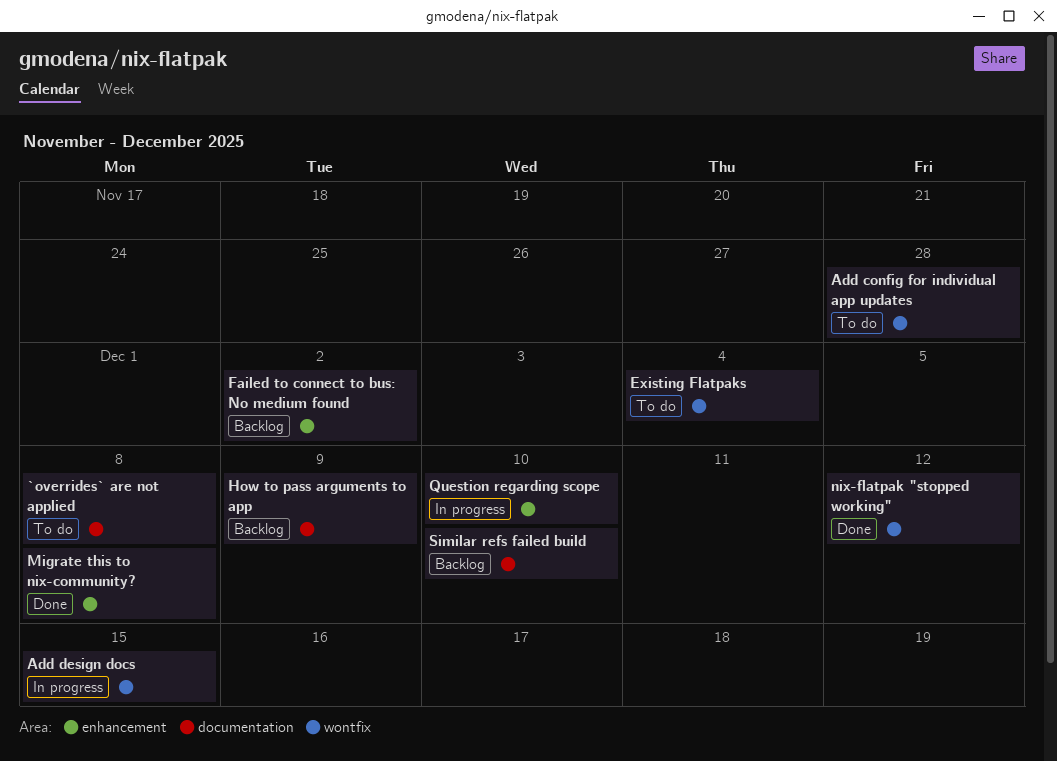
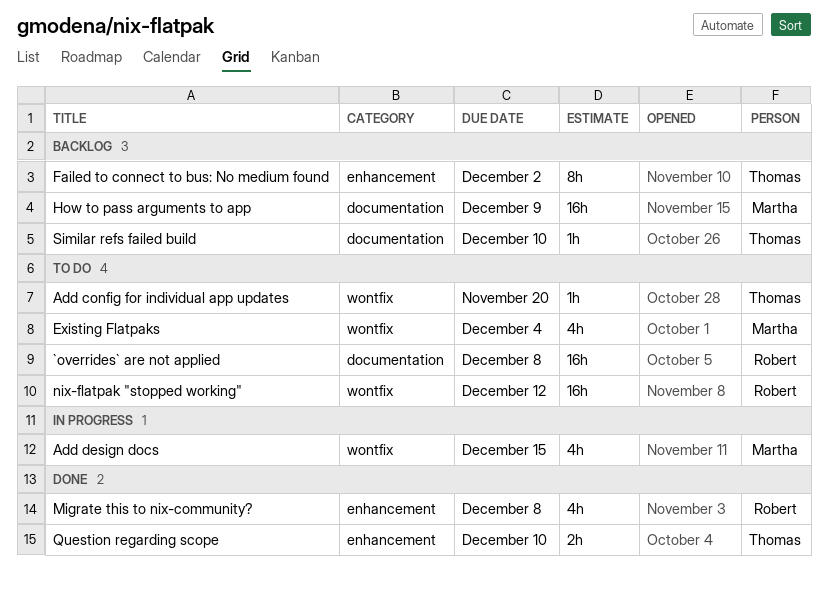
Add config for individual app updates, due: Nov 28 -> Nov 20
nix-flatpak "stopped working", status: Done -> To do
Question regarding scope, status: In progress -> Done

